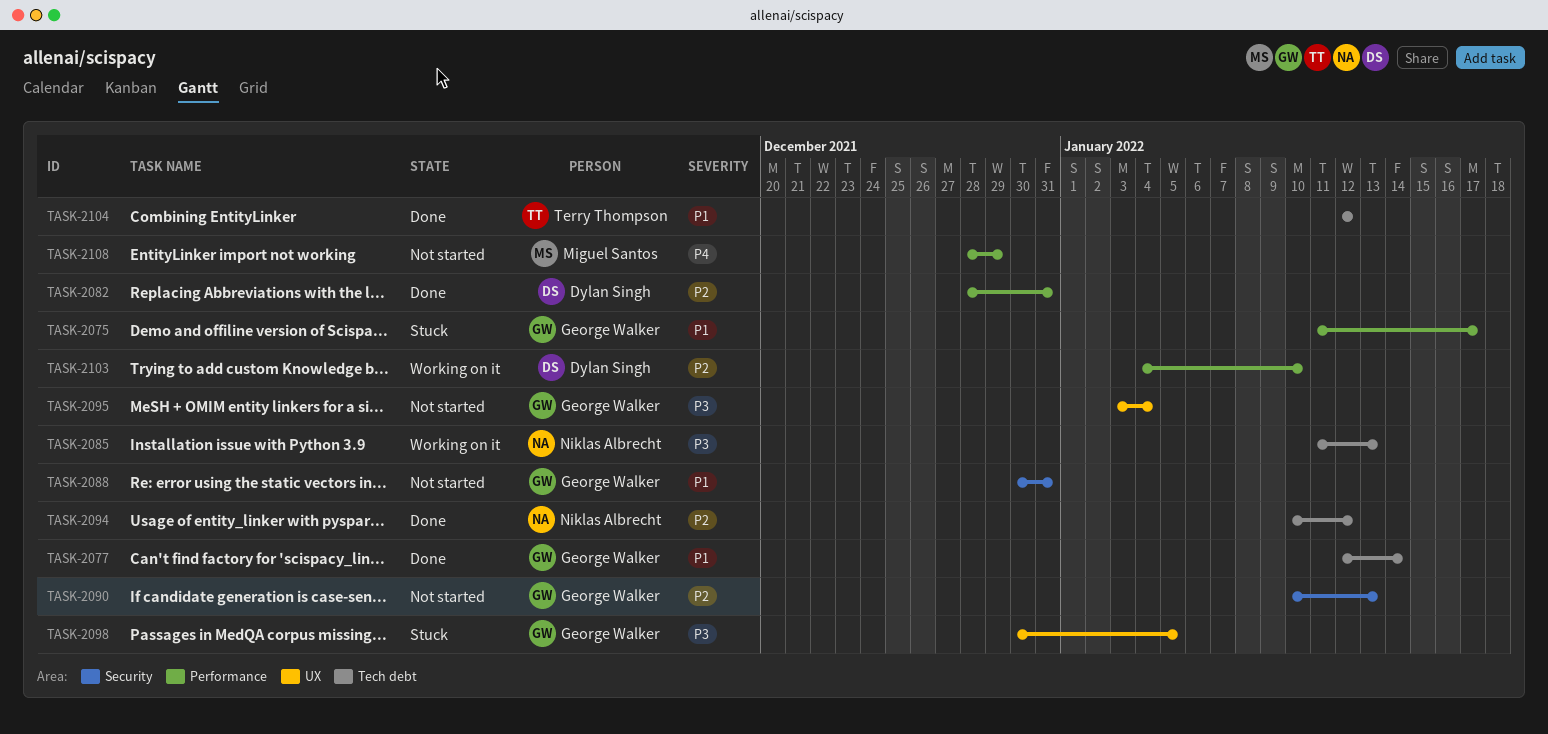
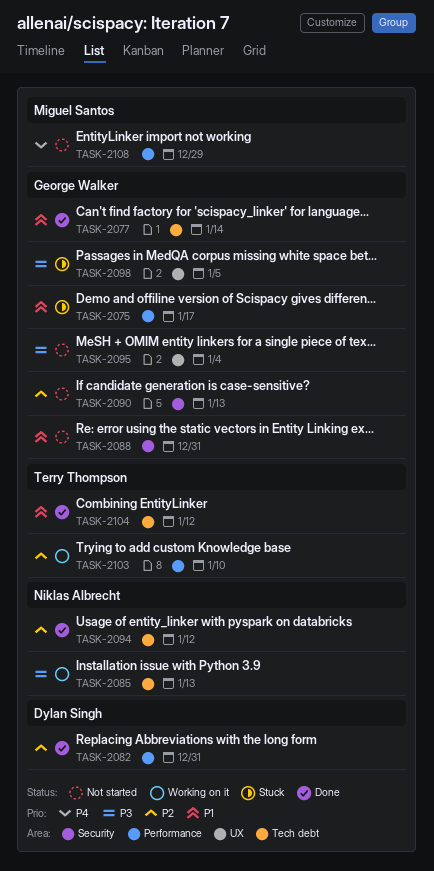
TASK-2103, owner: Dylan Singh -> Terry Thompson

